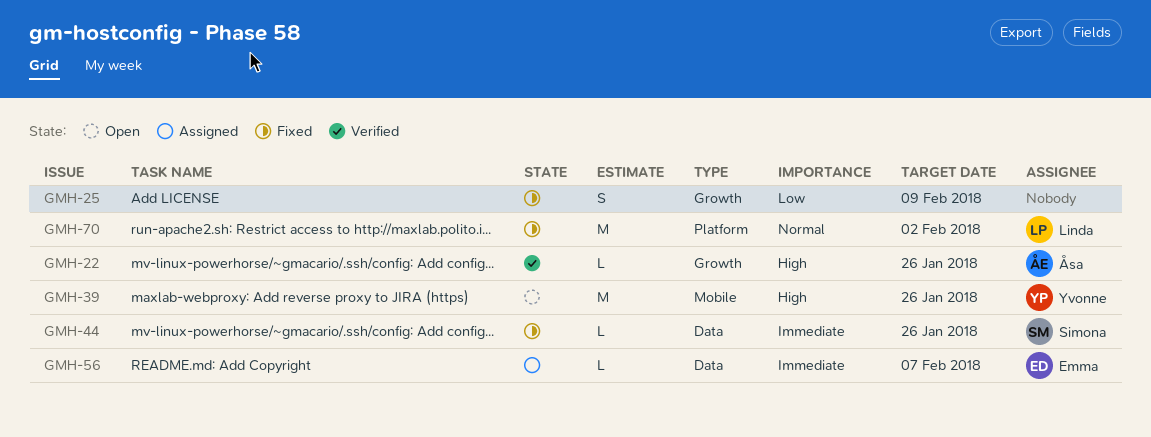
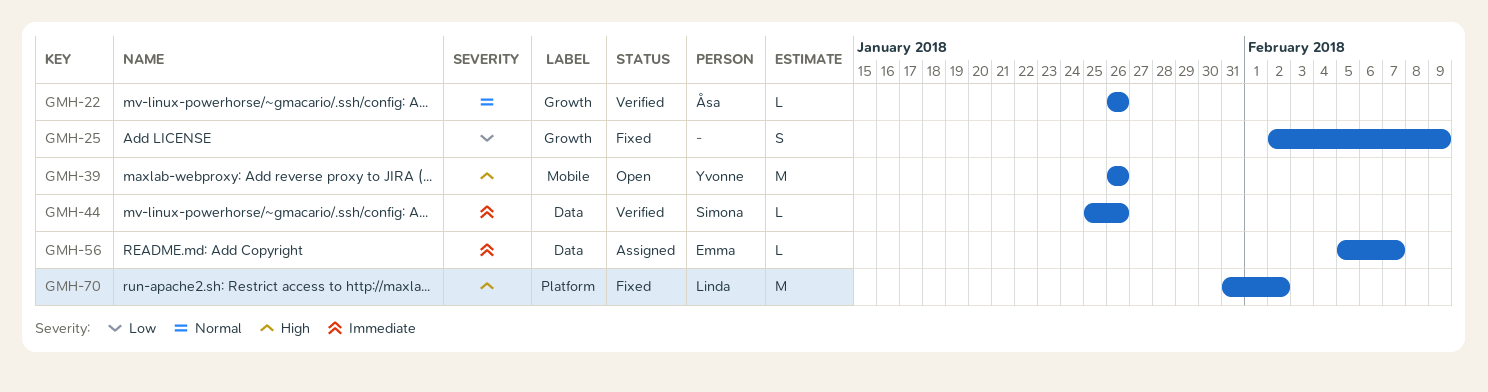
GMH-22, priority: High -> Normal
GMH-44, status: Fixed -> Verified
GMH-70, priority: Normal -> High

